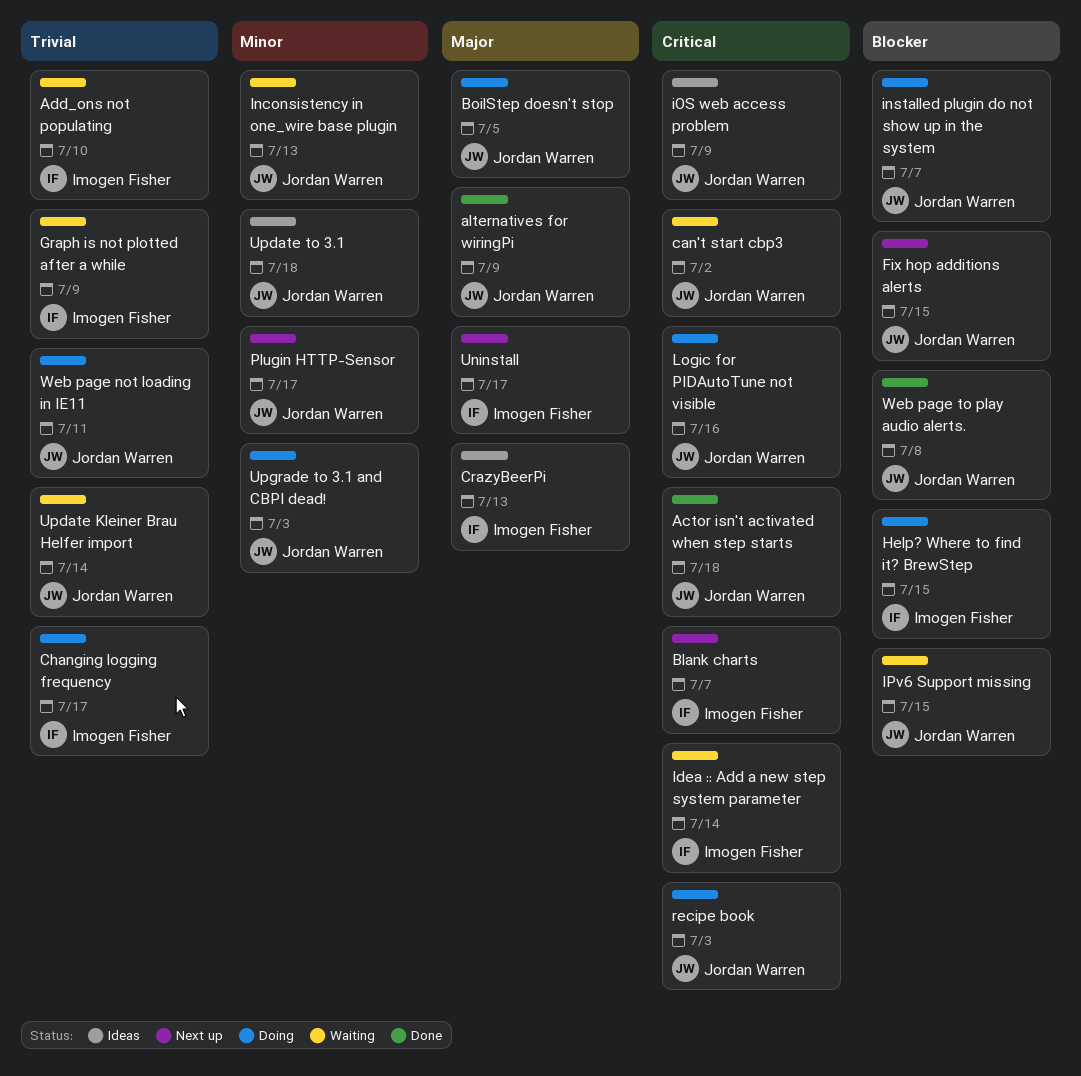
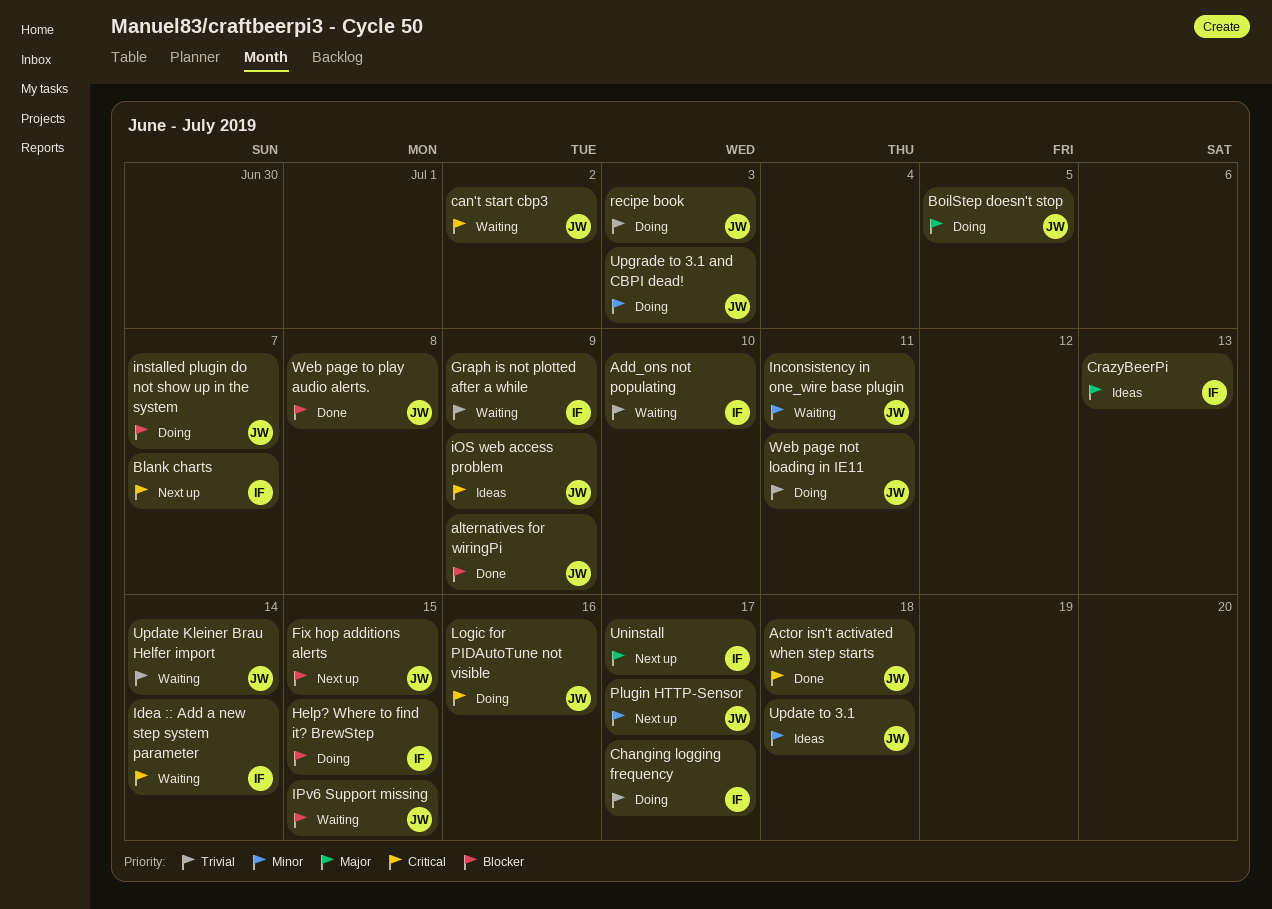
alternatives for wiringPi, priority: Major -> Blocker
Inconsistency in one_wire base plugin, due: Jul 13 -> Jul 11
recipe book, priority: Critical -> Trivial

